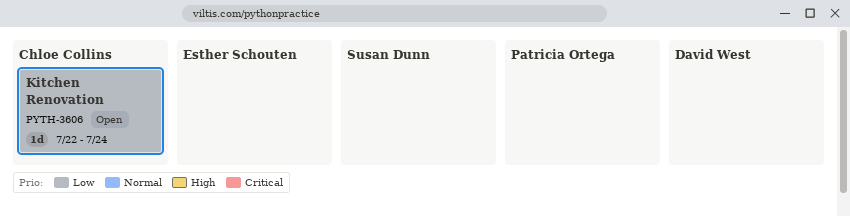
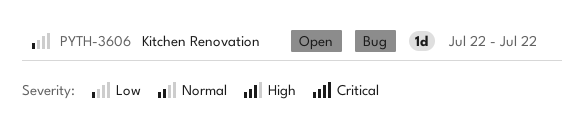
PYTH-3606, due: Jul 24 -> Jul 22

